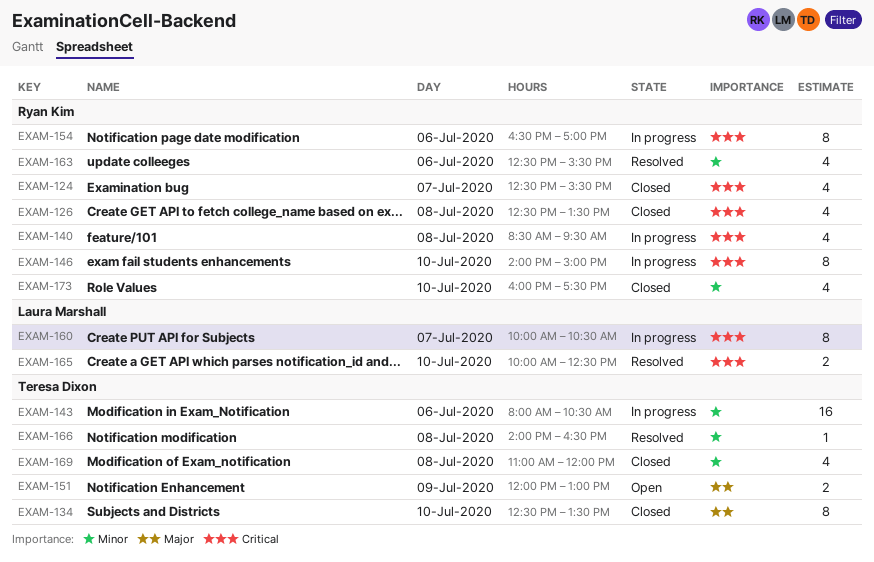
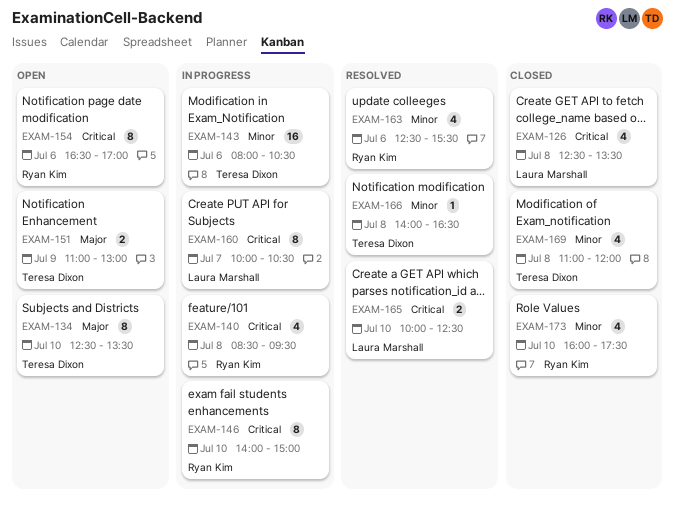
EXAM-124: present -> none
EXAM-126, owner: Ryan Kim -> Laura Marshall
EXAM-134, status: Closed -> Open
EXAM-151, begins: 12:00 -> 11:00
EXAM-154, status: In progress -> Open

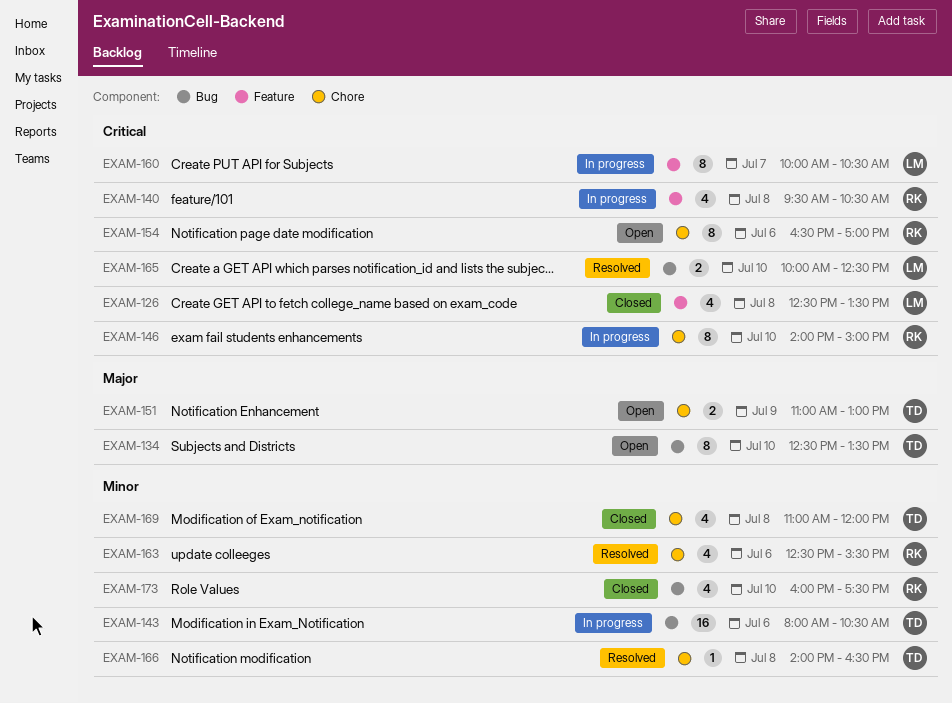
EXAM-140, begins: 08:30 -> 09:30
EXAM-140, ends: 09:30 -> 10:30

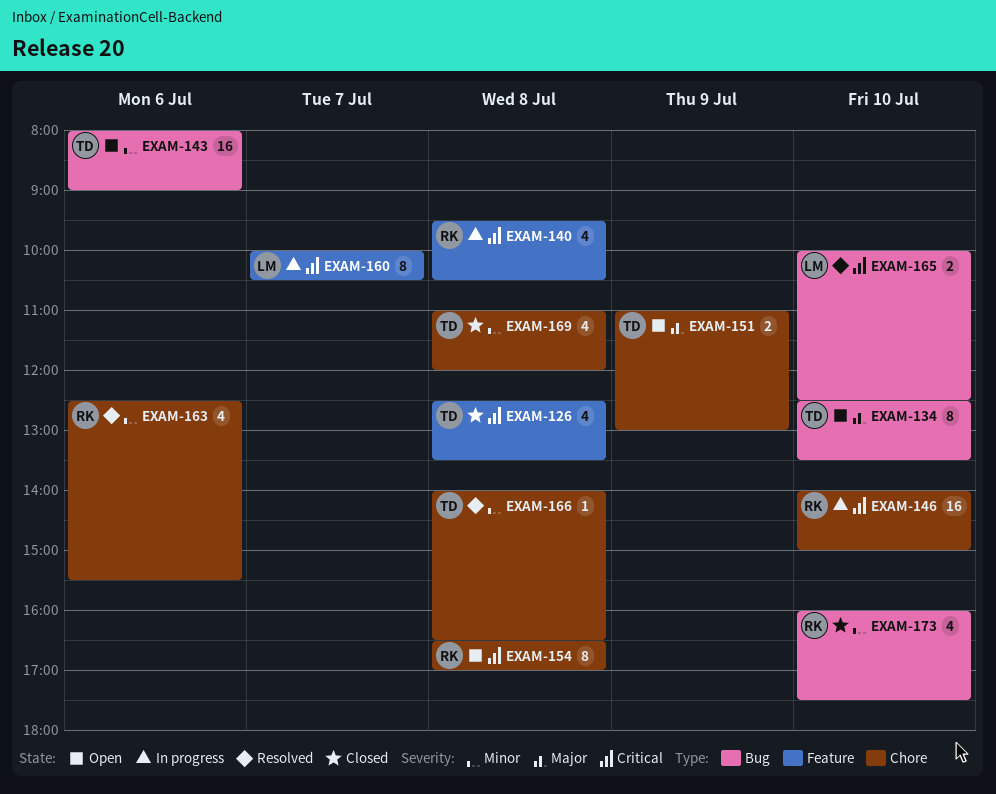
EXAM-126, owner: LM -> TD
EXAM-143, status: In progress -> Open
EXAM-143, ends: 10:30 -> 09:00
EXAM-146, estimate: 8 -> 16
EXAM-154, day: Jul 6 -> Jul 8

